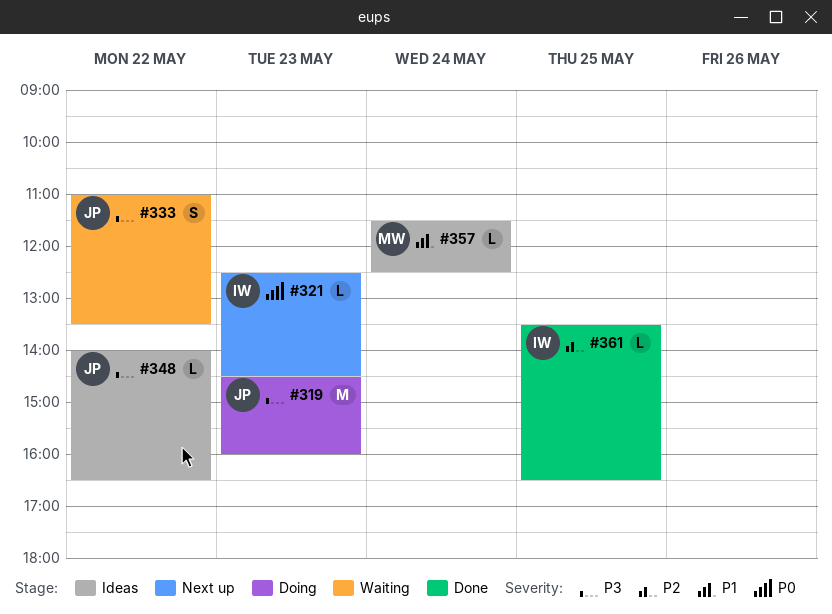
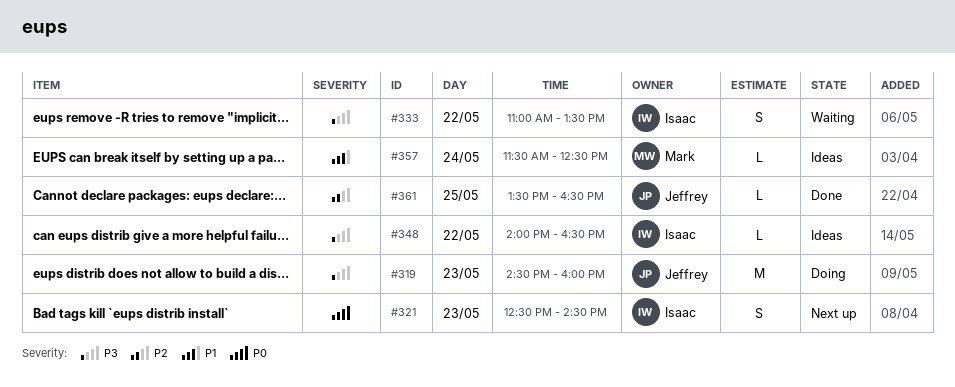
#321, estimate: L -> S
#333, owner: Jeffrey -> Isaac
#348, owner: Jeffrey -> Isaac
#361, owner: Isaac -> Jeffrey

